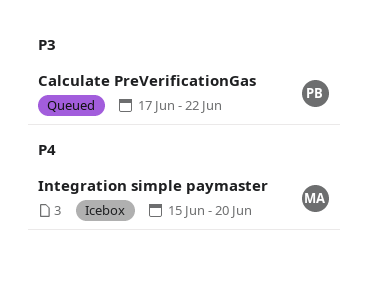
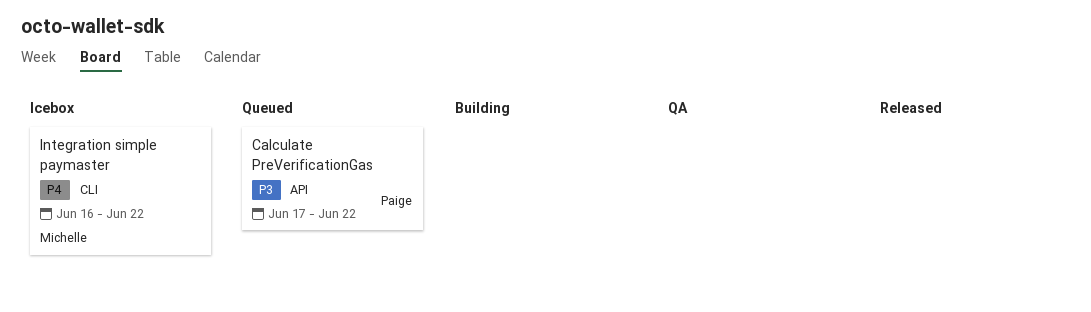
Integration simple paymaster, start: Jun 15 -> Jun 16
Integration simple paymaster, due: Jun 20 -> Jun 22

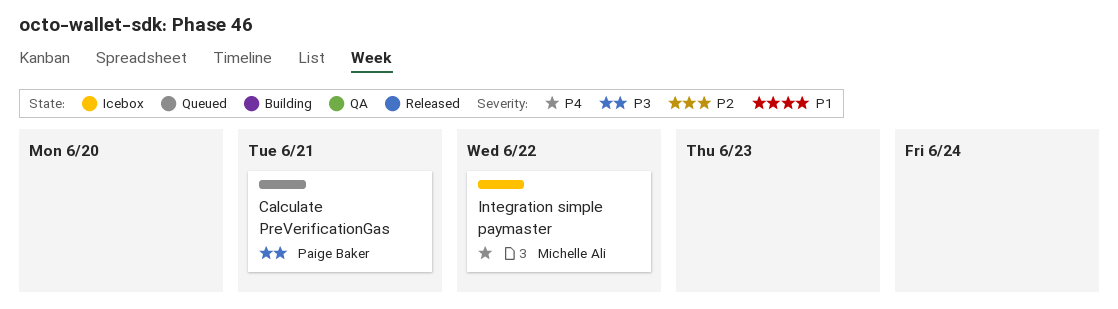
Calculate PreVerificationGas, due: Jun 22 -> Jun 21

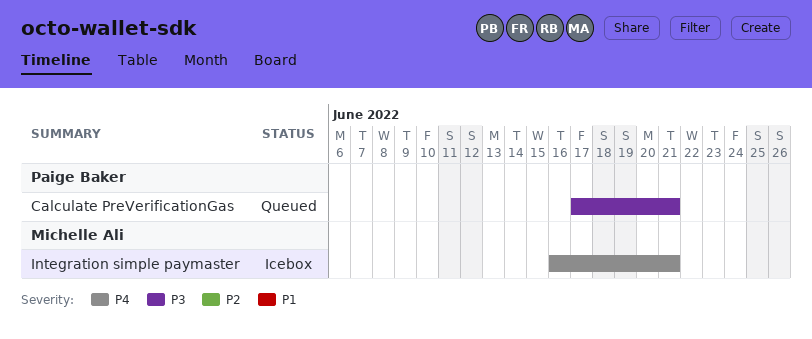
Integration simple paymaster, due: Jun 22 -> Jun 21

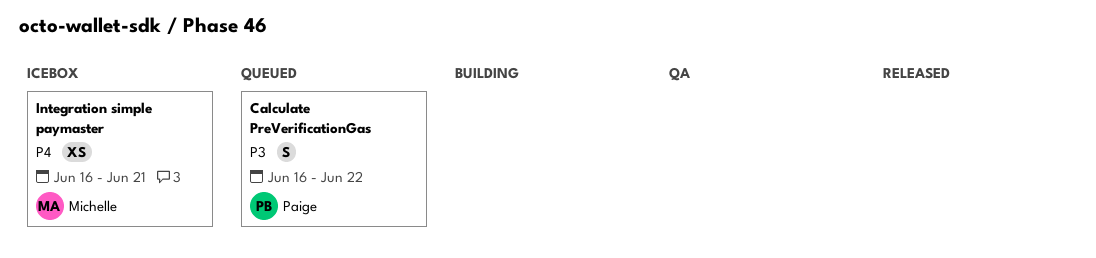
Calculate PreVerificationGas, start: Jun 17 -> Jun 16
Calculate PreVerificationGas, due: Jun 21 -> Jun 22

